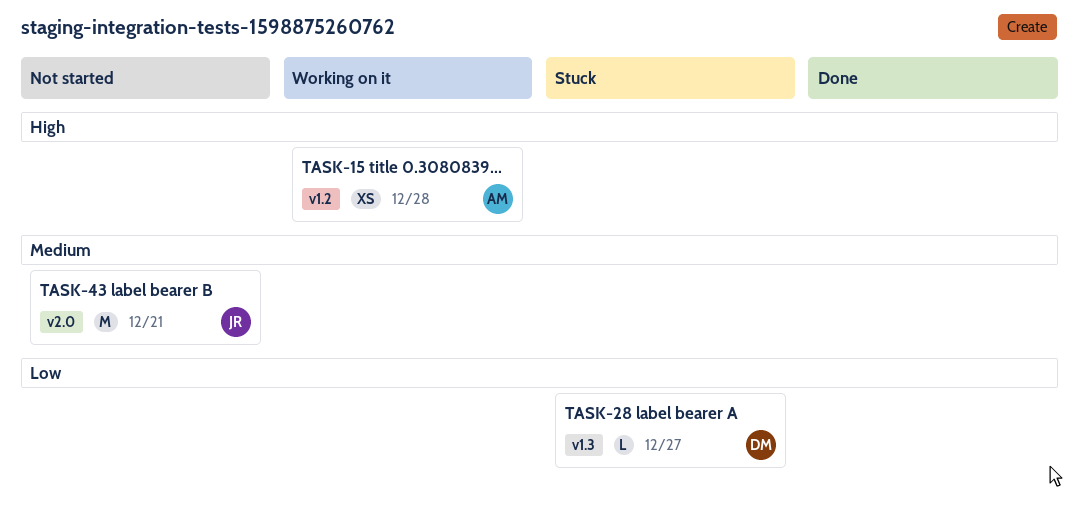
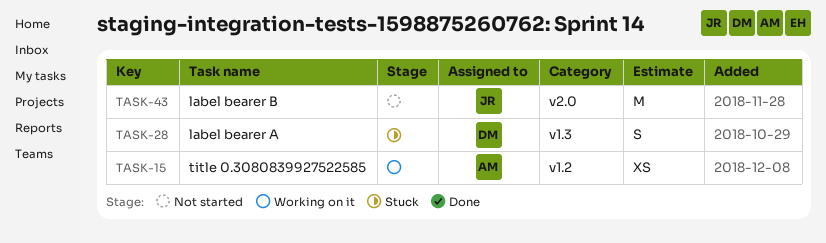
TASK-28, estimate: L -> S

